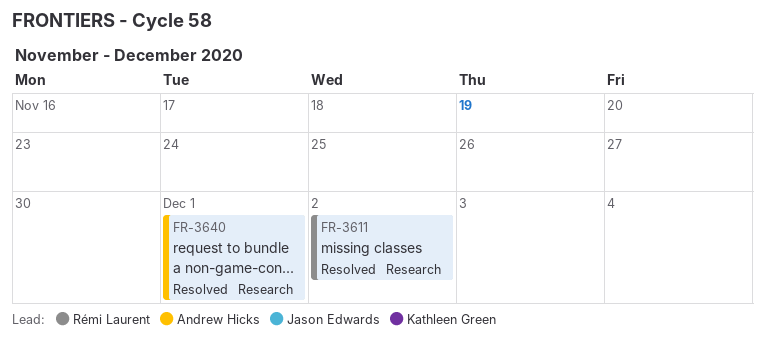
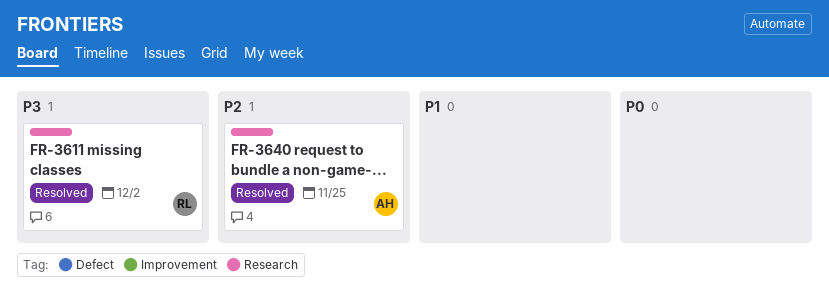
FR-3640, due: Dec 1 -> Nov 25

